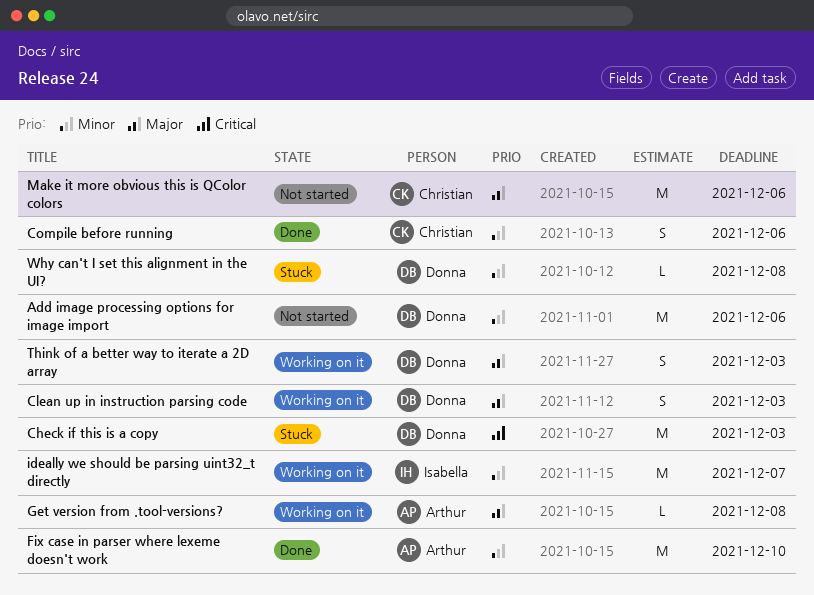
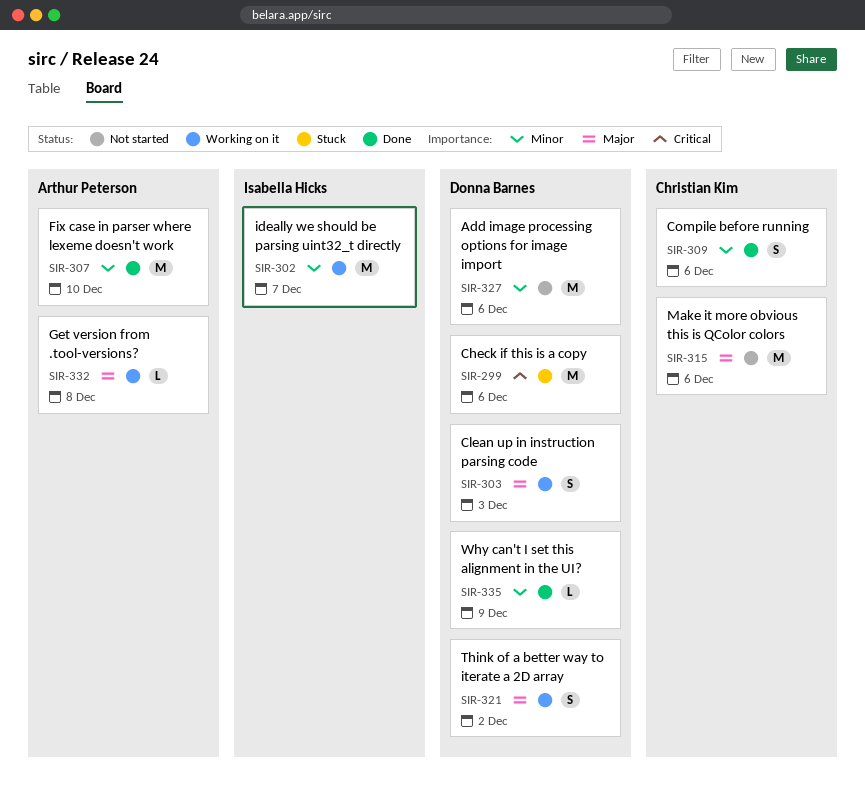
Check if this is a copy, due: Dec 3 -> Dec 6
Think of a better way to iterate a 2D array, due: Dec 3 -> Dec 2
Why can't I set this alignment in the UI?, status: Stuck -> Done
Why can't I set this alignment in the UI?, due: Dec 8 -> Dec 9

